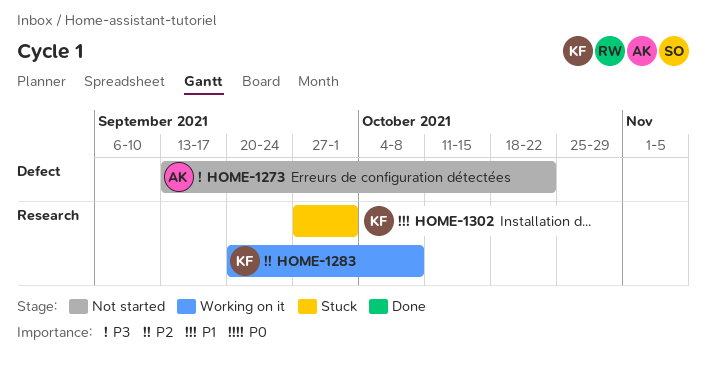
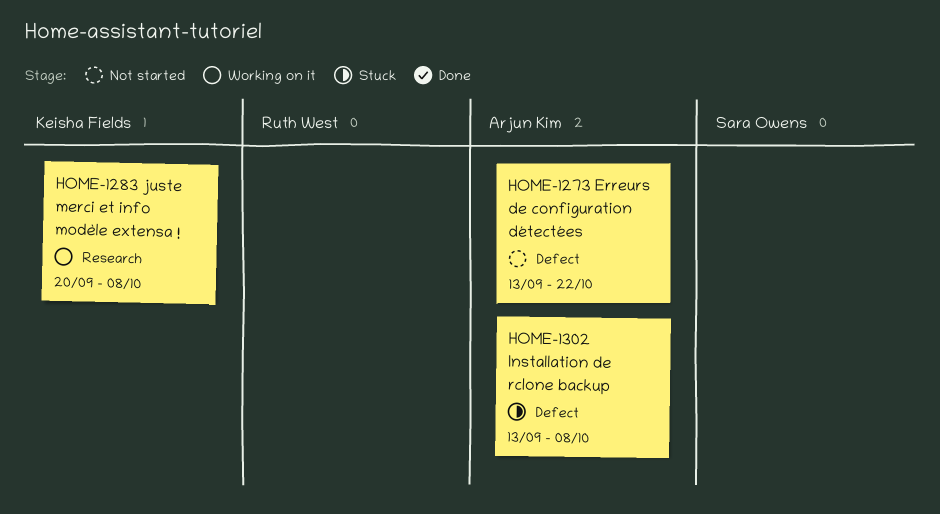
HOME-1302, owner: Keisha Fields -> Arjun Kim
HOME-1302, label: Research -> Defect
HOME-1302, start: Sep 27 -> Sep 13
HOME-1302, due: Oct 1 -> Oct 8

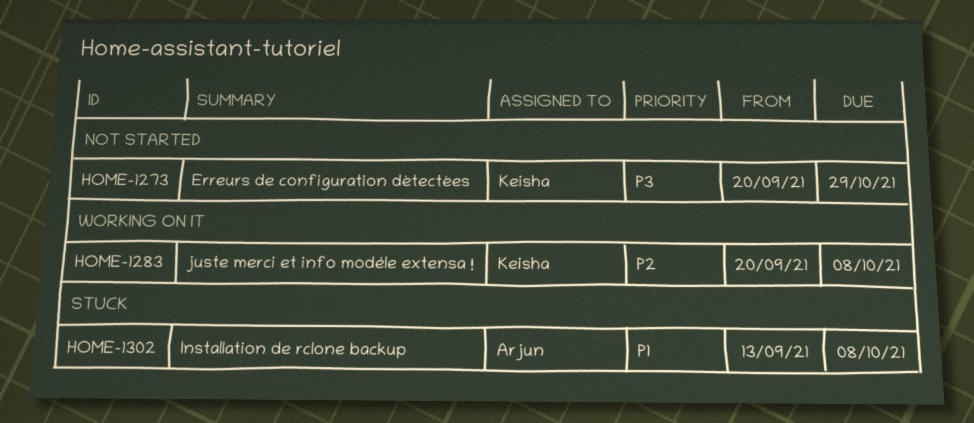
HOME-1273, owner: Arjun Kim -> Keisha Fields
HOME-1273, start: Sep 13 -> Sep 20
HOME-1273, due: Oct 22 -> Oct 29

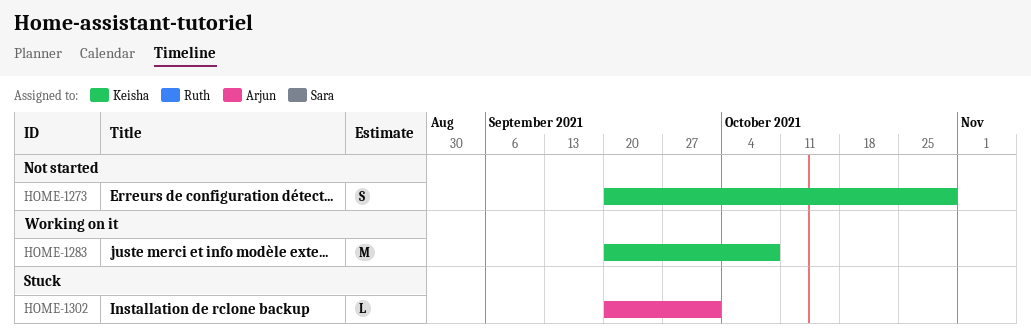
HOME-1302, start: Sep 13 -> Sep 20
HOME-1302, due: Oct 8 -> Oct 1

